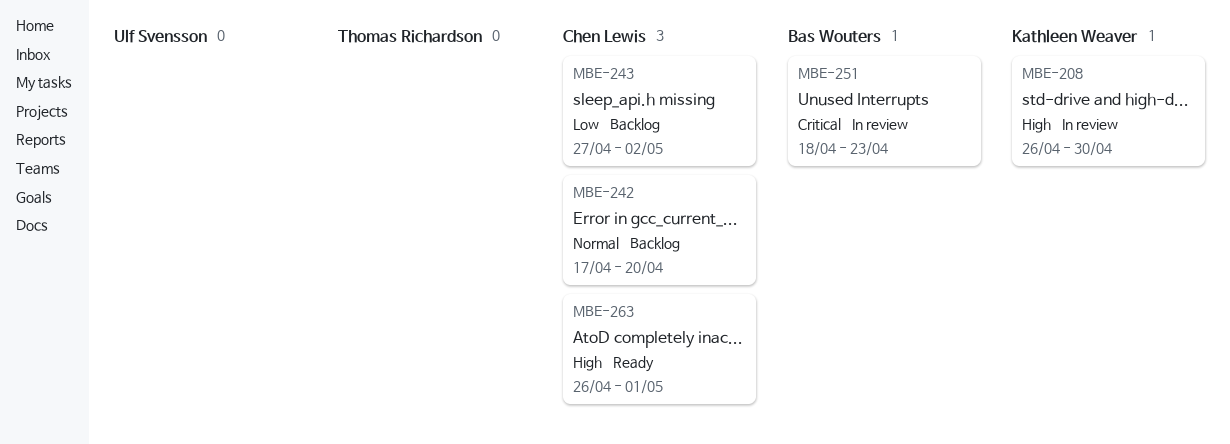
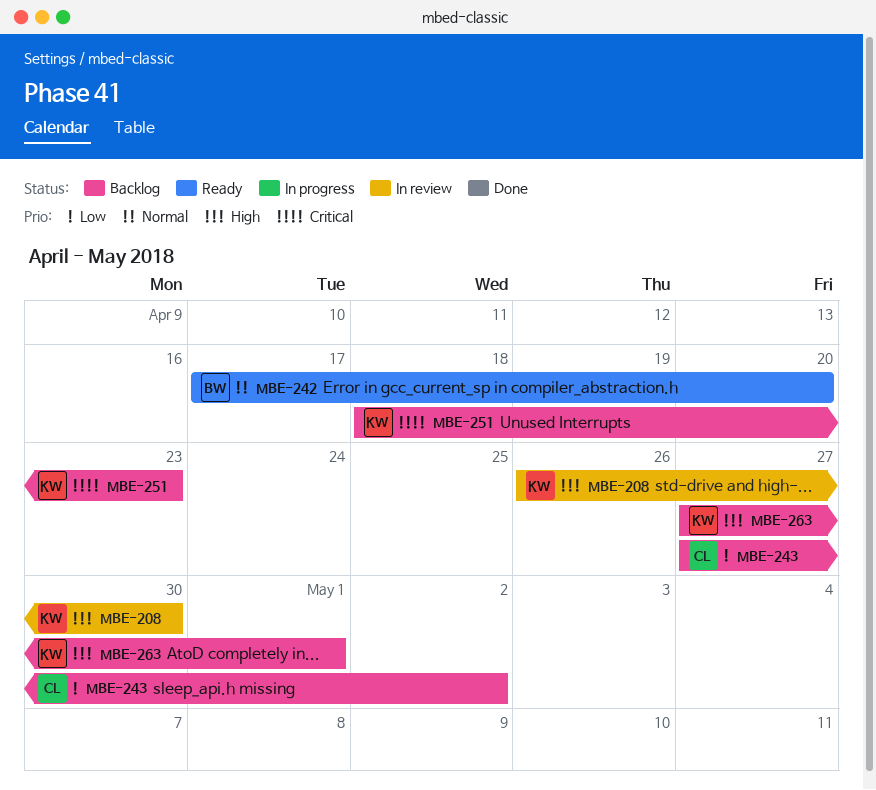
MBE-242, status: Backlog -> Ready
MBE-242, owner: Chen Lewis -> Bas Wouters
MBE-251, status: In review -> Backlog
MBE-251, owner: Bas Wouters -> Kathleen Weaver
MBE-263, status: Ready -> Backlog
MBE-263, owner: Chen Lewis -> Kathleen Weaver
MBE-263, start: Apr 26 -> Apr 27

